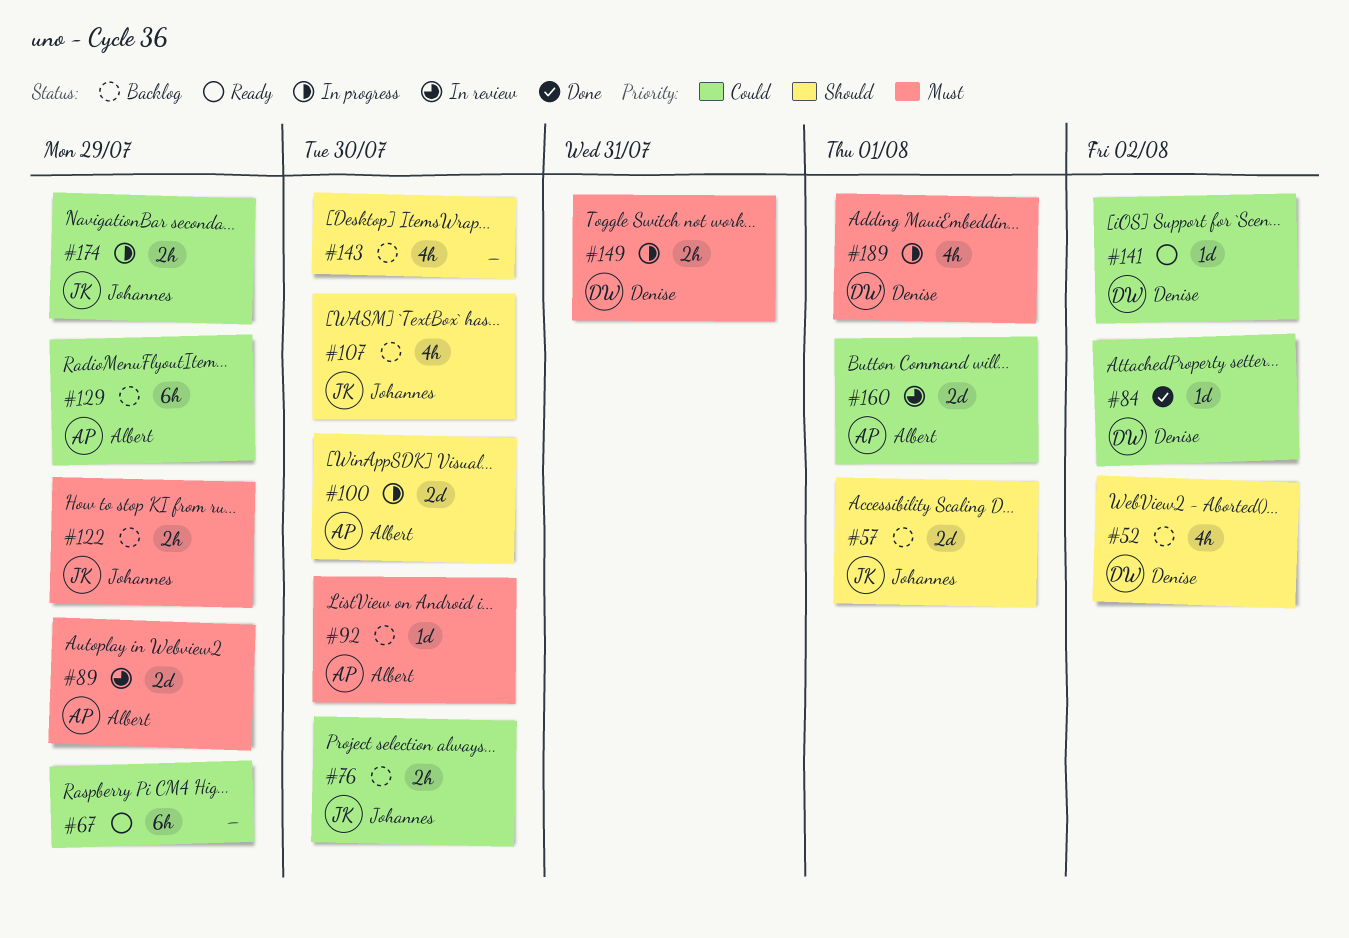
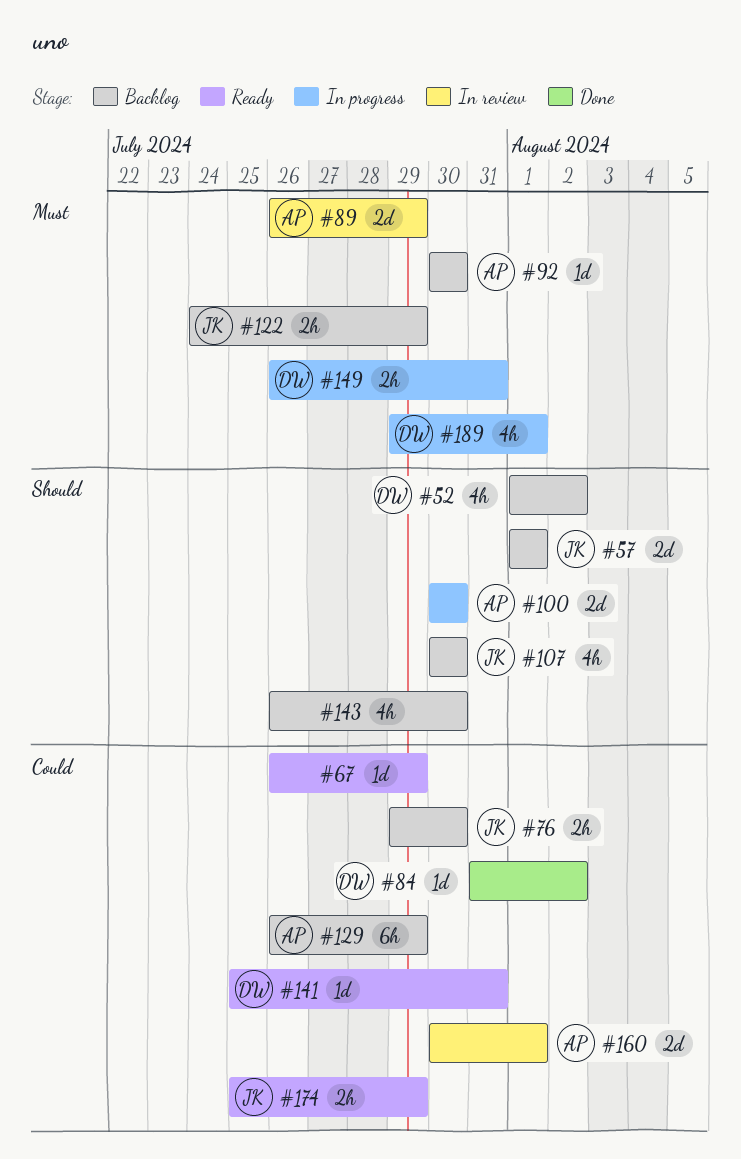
#67, estimate: 6h -> 1d
#141, due: Aug 2 -> Jul 31
#174, status: In progress -> Ready

